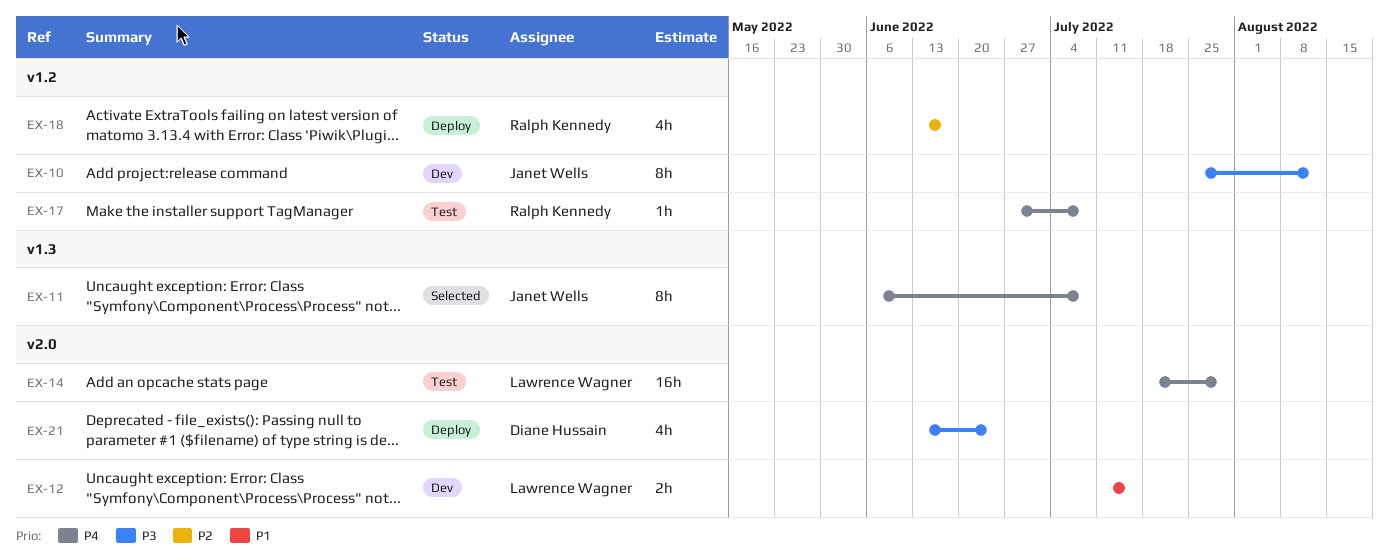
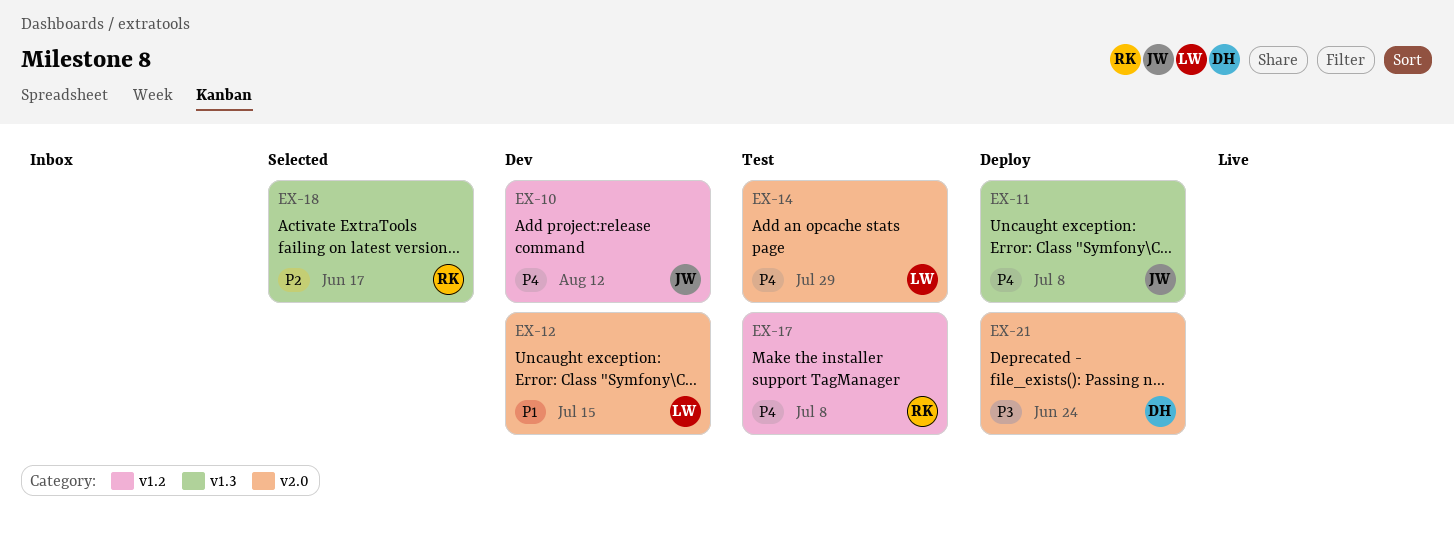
EX-10, priority: P3 -> P4
EX-11, status: Selected -> Deploy
EX-18, status: Deploy -> Selected
EX-18, label: v1.2 -> v1.3

